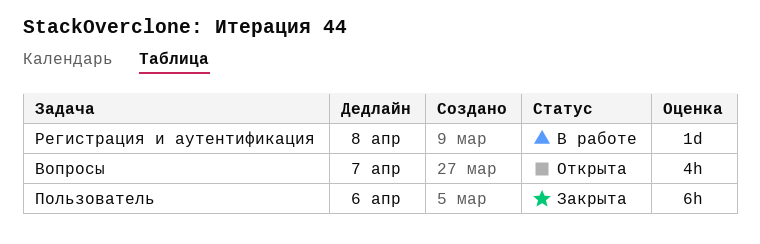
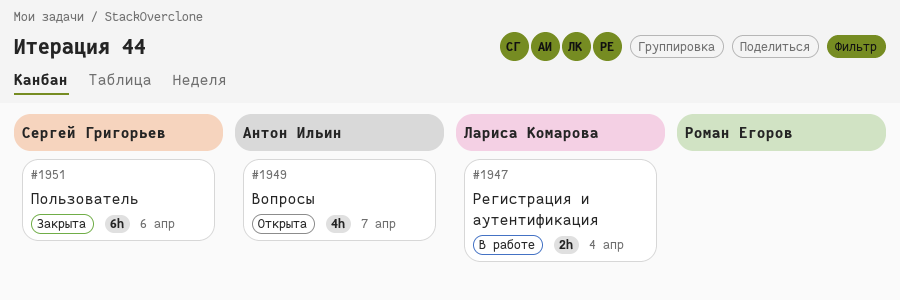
Регистрация и аутентификация, estimate: 1d -> 2h
Регистрация и аутентификация, due: Apr 8 -> Apr 4

